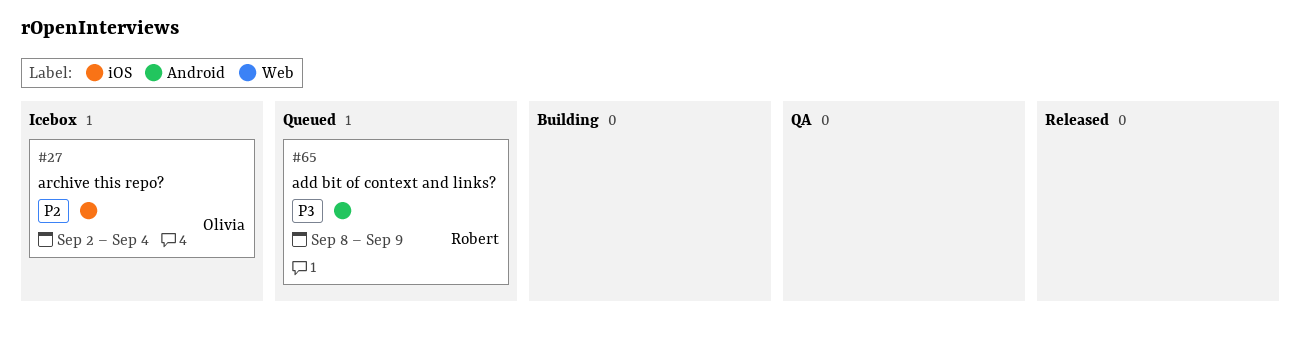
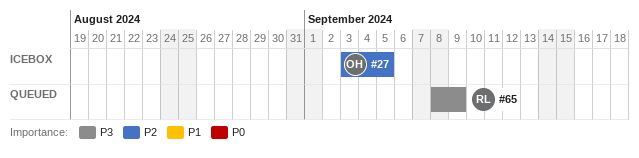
#27, start: Sep 2 -> Sep 3
#27, due: Sep 4 -> Sep 5

